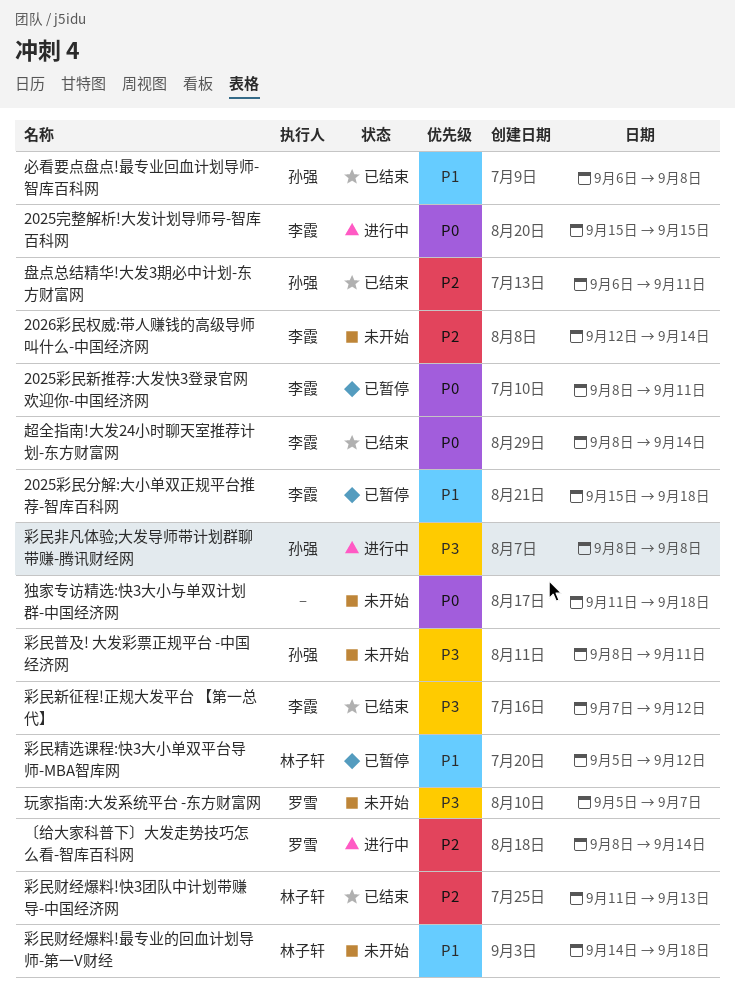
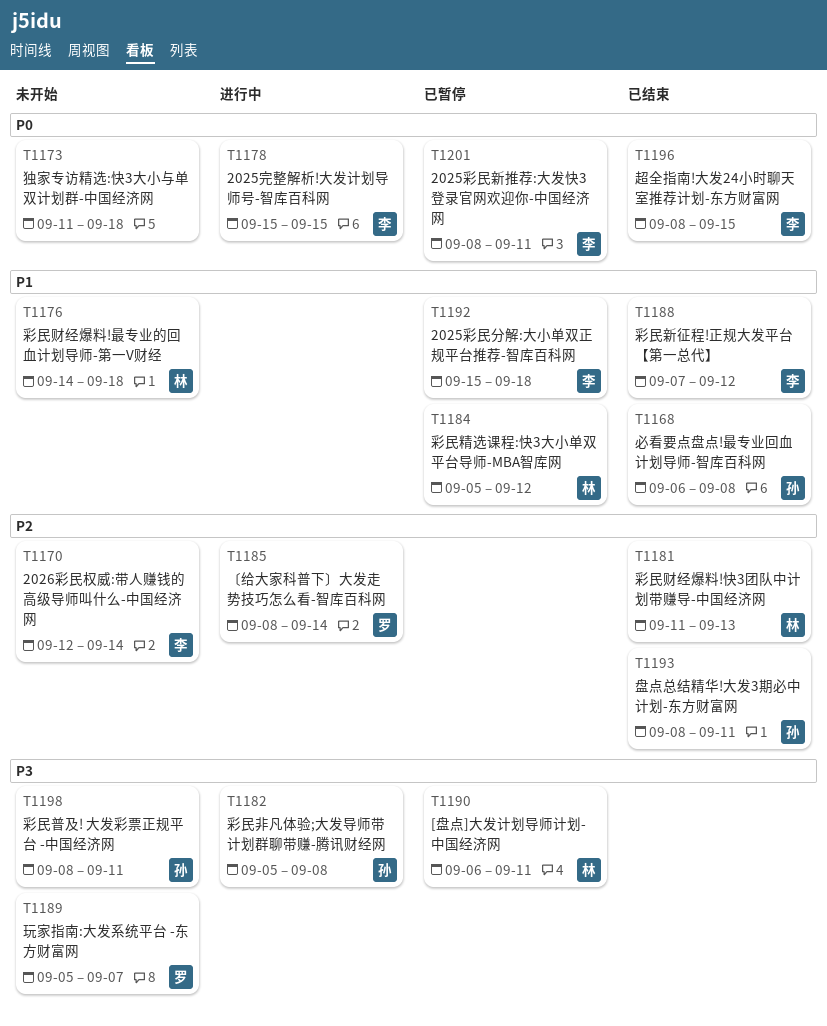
[盘点]大发计划导师计划-中国经济网: none -> present
彩民新征程!正规大发平台 【第一总代】, priority: P3 -> P1
彩民非凡体验;大发导师带计划群聊带赚-腾讯财经网, start: Sep 8 -> Sep 5
盘点总结精华!大发3期必中计划-东方财富网, start: Sep 6 -> Sep 8
超全指南!大发24小时聊天室推荐计划-东方财富网, due: Sep 14 -> Sep 15

